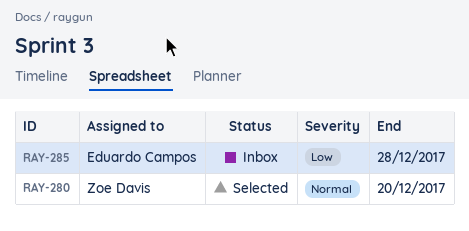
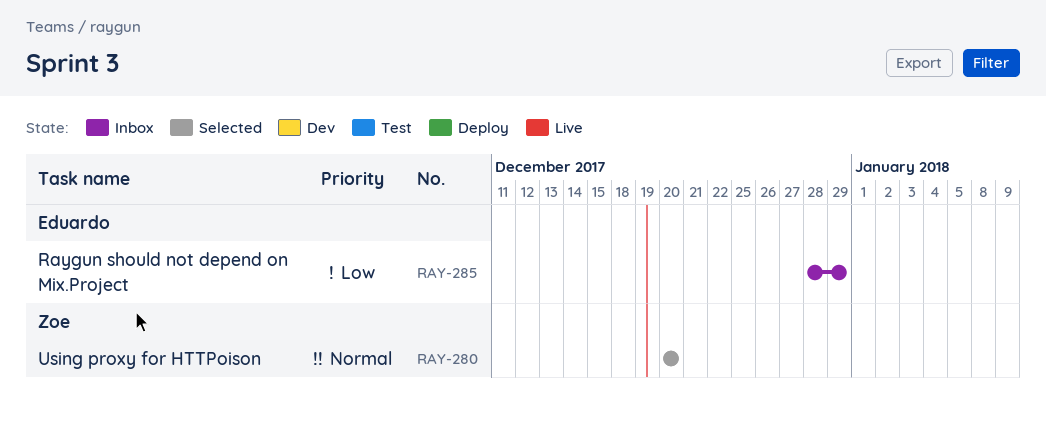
RAY-285, due: Dec 28 -> Dec 29

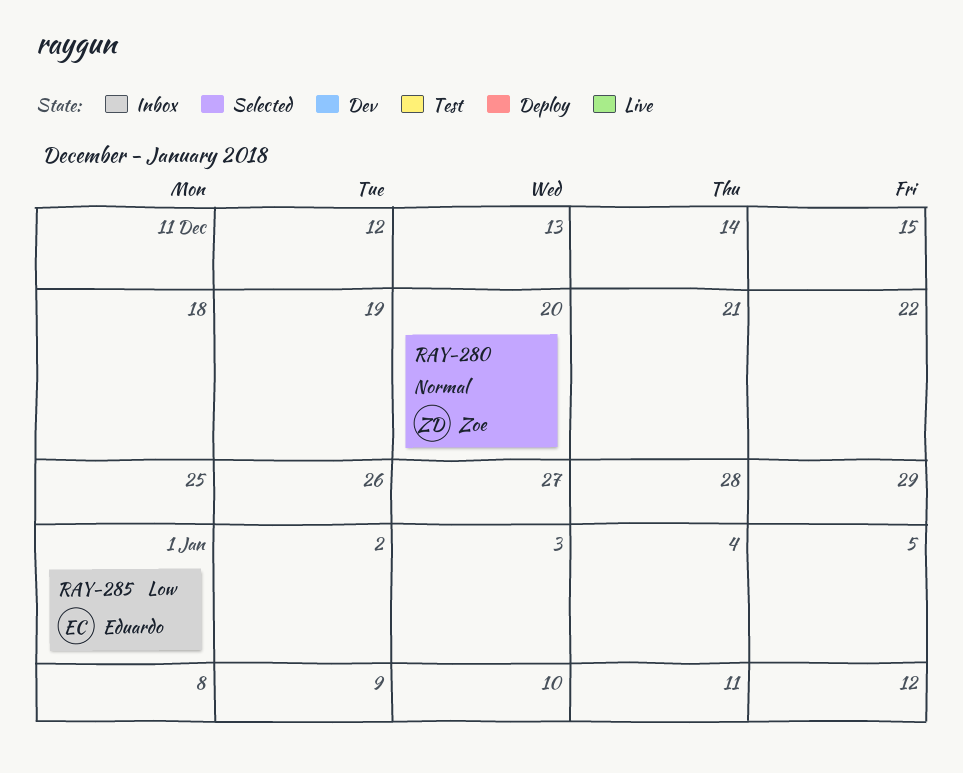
RAY-285, due: Dec 29 -> Jan 1

